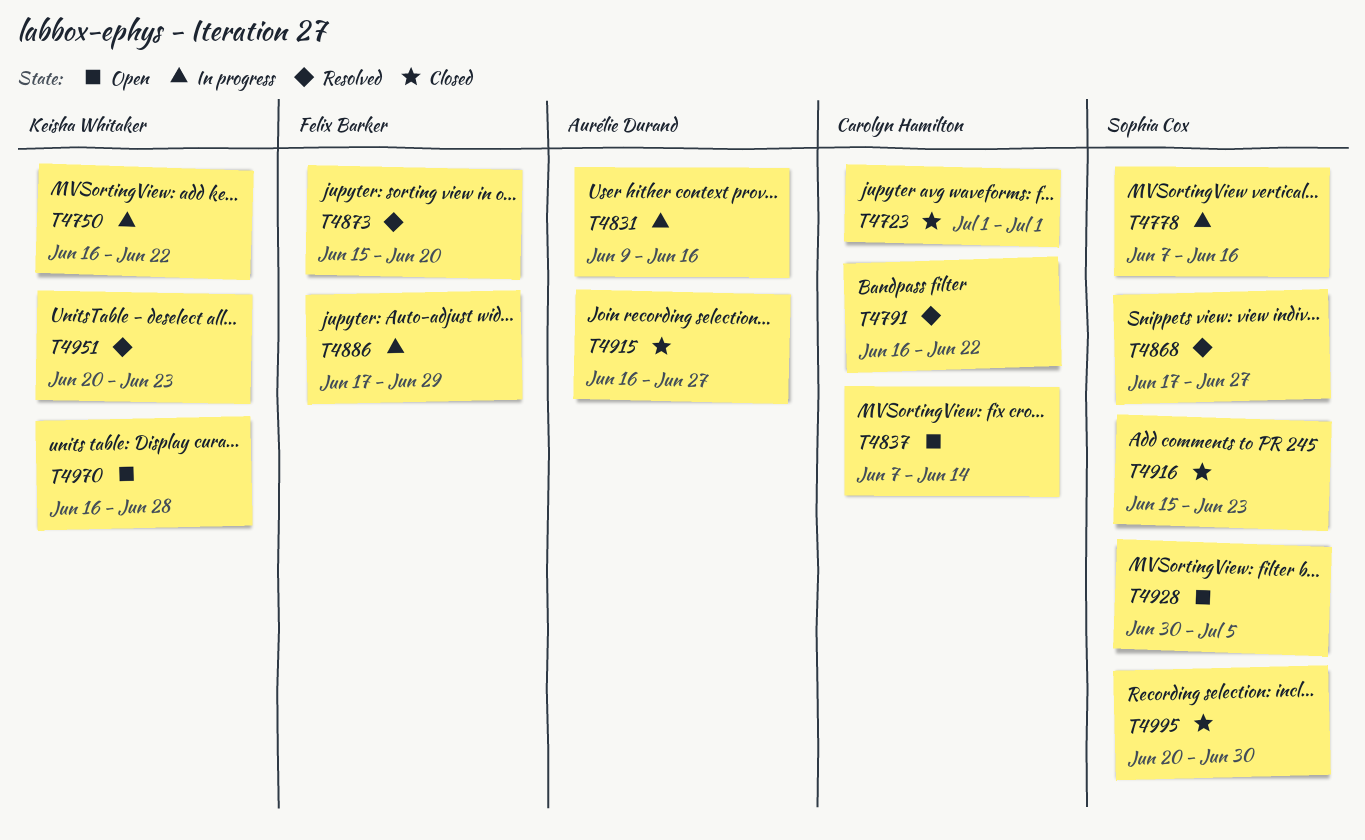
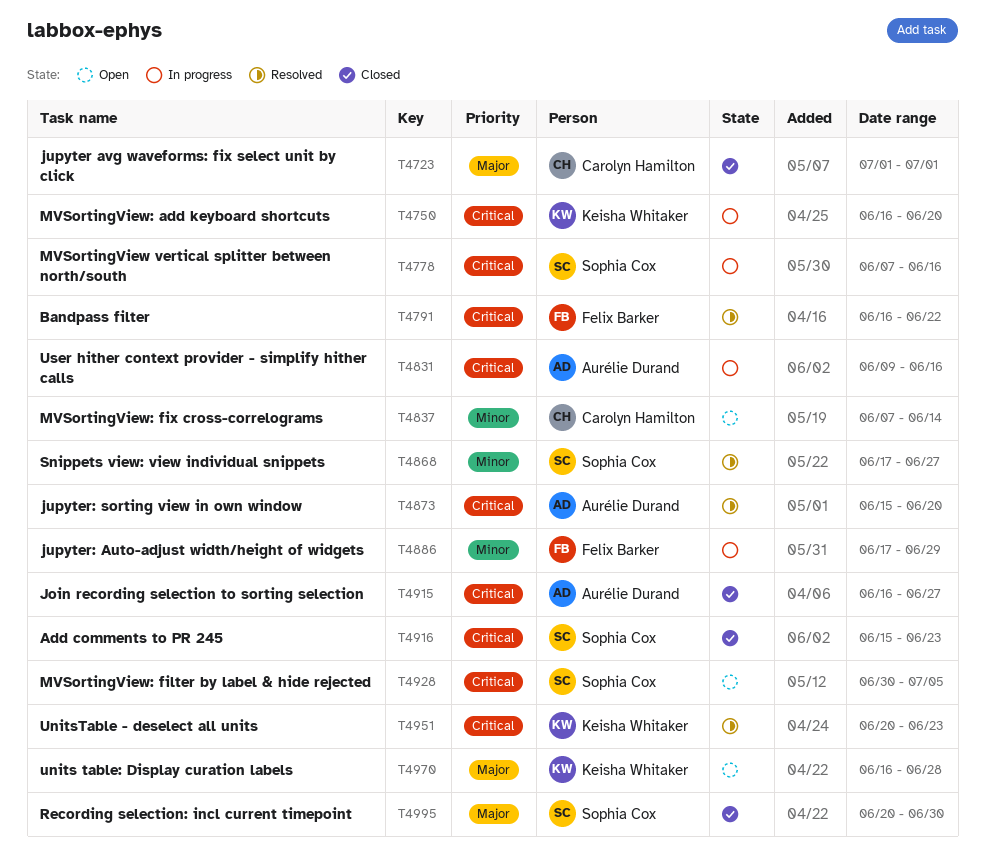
T4750, due: Jun 22 -> Jun 20
T4791, owner: Carolyn Hamilton -> Felix Barker
T4873, owner: Felix Barker -> Aurélie Durand

